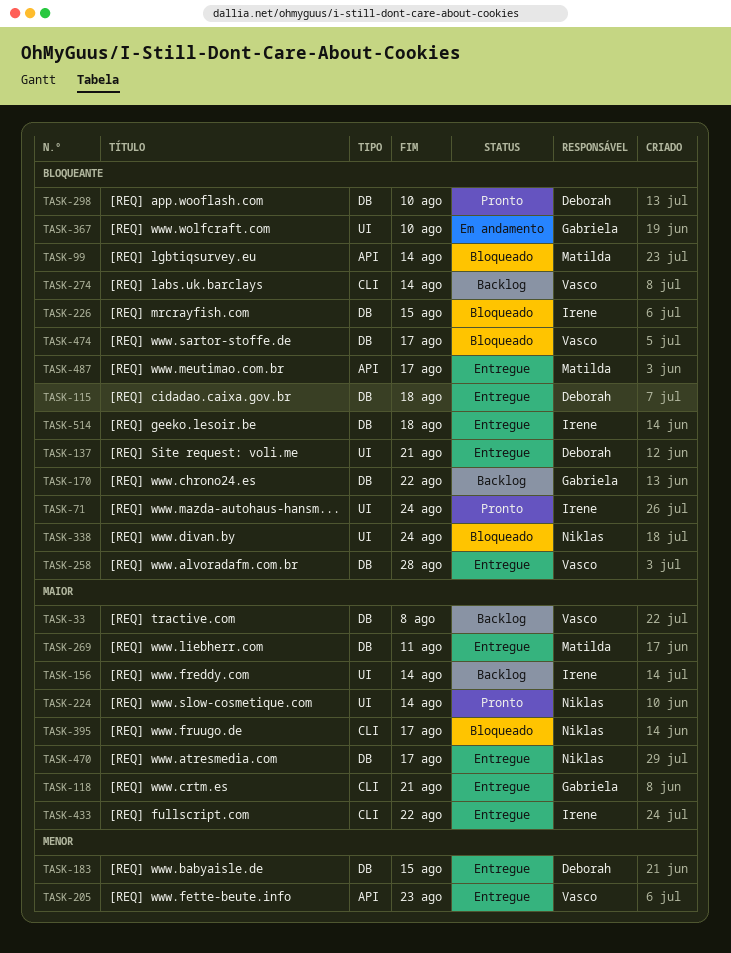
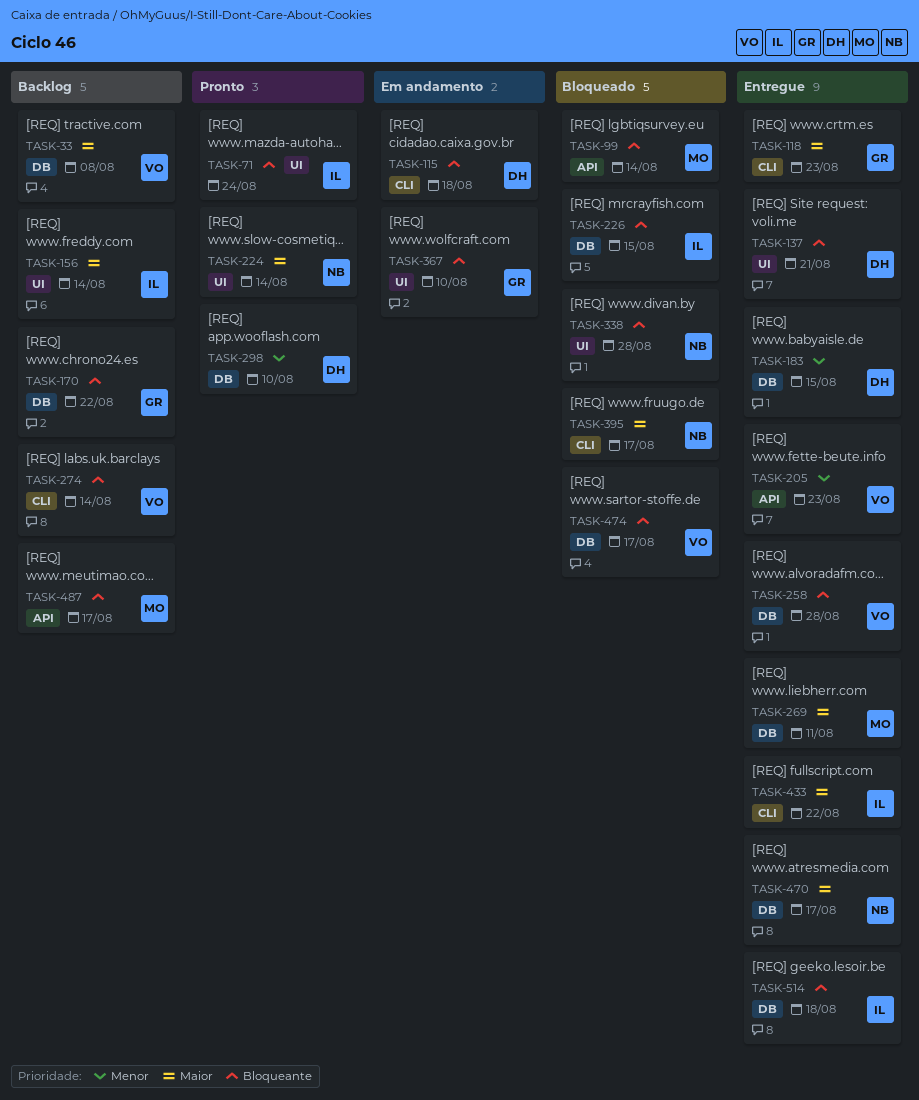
TASK-115, status: Entregue -> Em andamento
TASK-115, label: DB -> CLI
TASK-118, due: Aug 21 -> Aug 23
TASK-298, priority: Bloqueante -> Menor
TASK-338, due: Aug 24 -> Aug 28
TASK-487, status: Entregue -> Backlog

